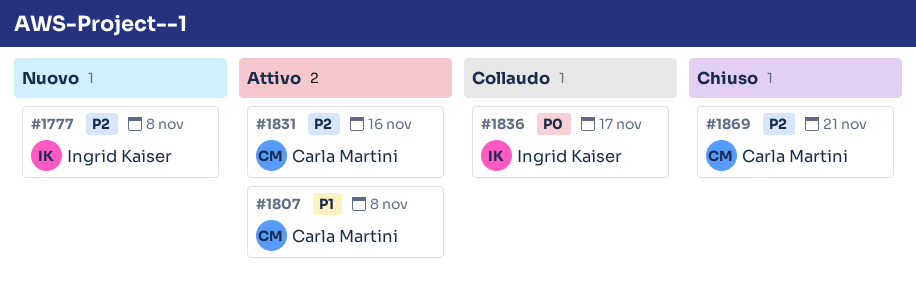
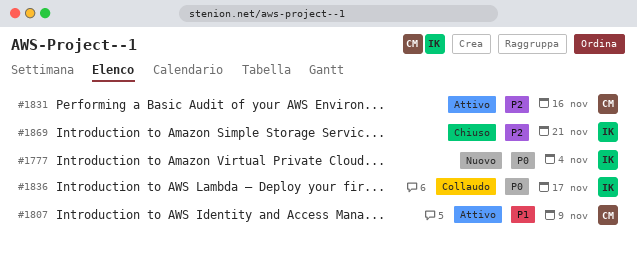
#1777, priority: P2 -> P0
#1777, due: Nov 8 -> Nov 4
#1807, due: Nov 8 -> Nov 9
#1869, owner: Carla Martini -> Ingrid Kaiser

